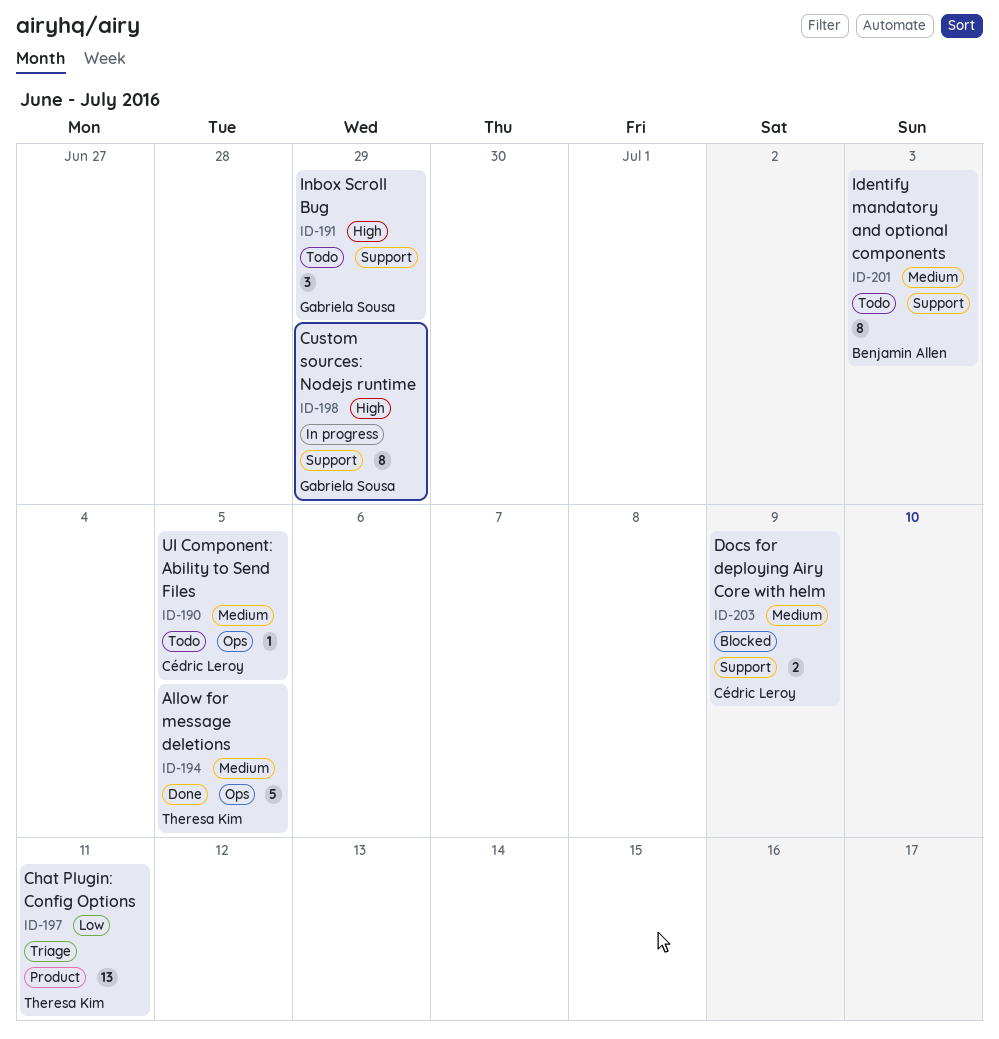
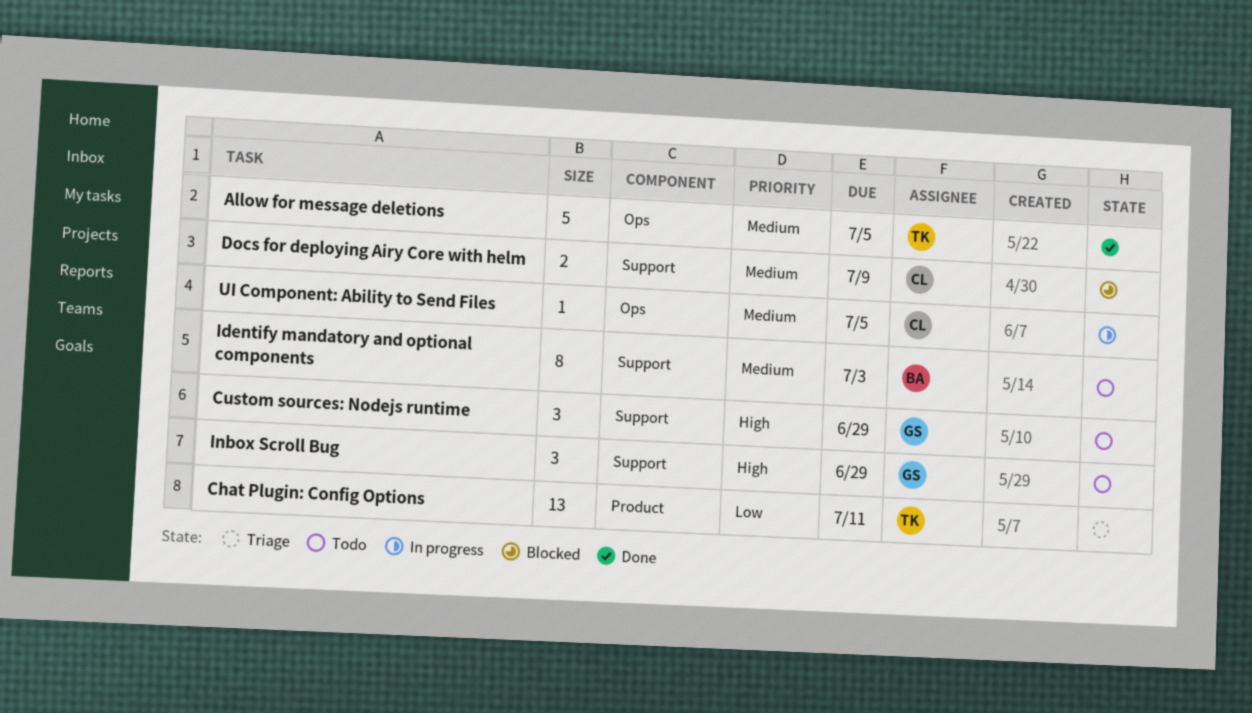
Custom sources: Nodejs runtime, status: In progress -> Todo
Custom sources: Nodejs runtime, estimate: 8 -> 3
UI Component: Ability to Send Files, status: Todo -> In progress

